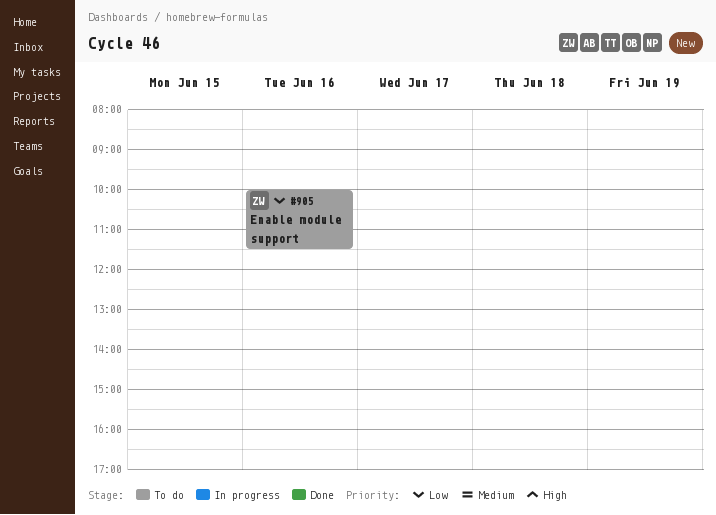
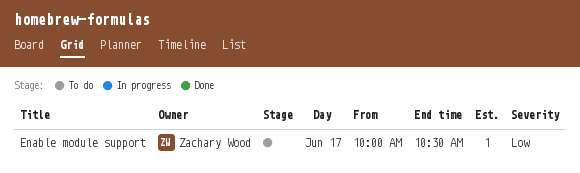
Enable module support, day: Jun 16 -> Jun 17
Enable module support, ends: 11:30 -> 10:30

